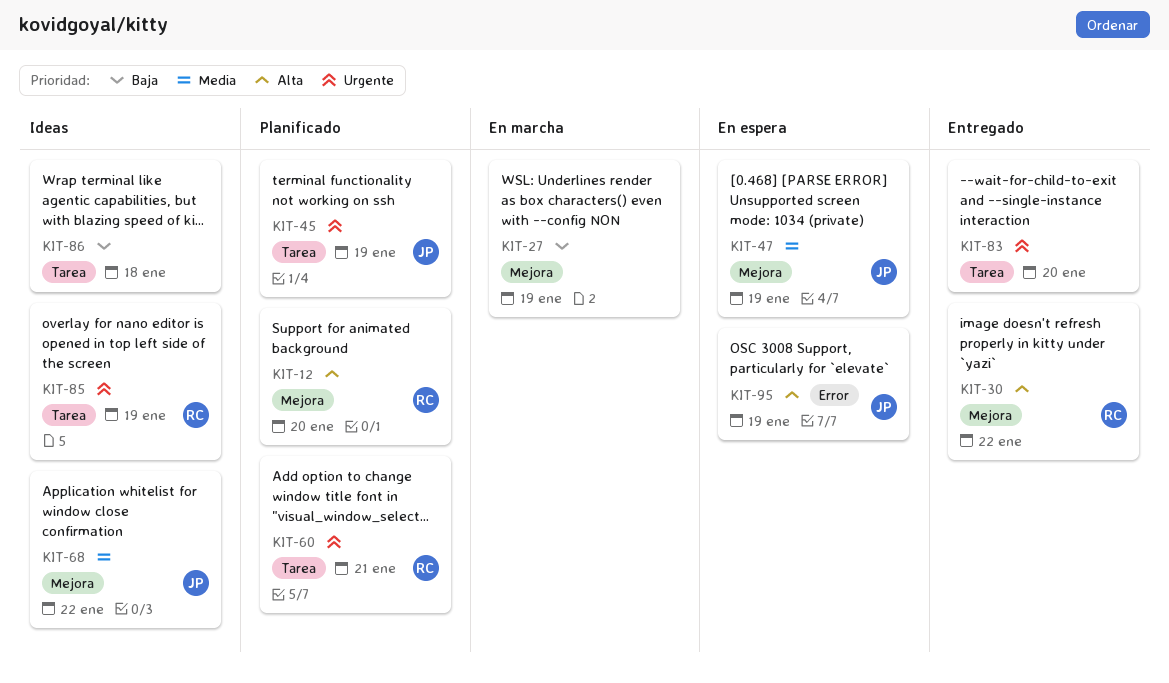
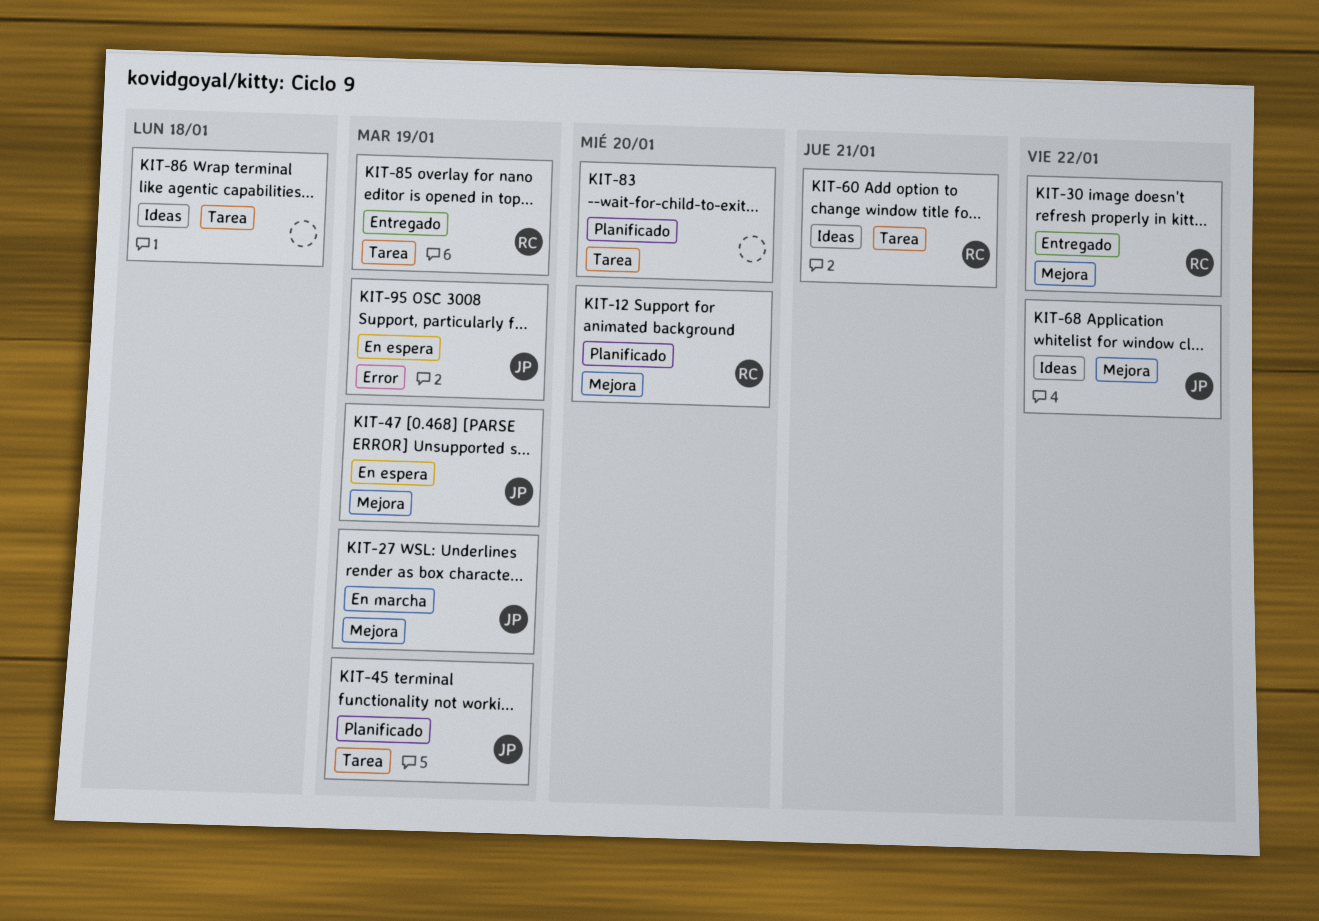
KIT-27, owner: none -> JP
KIT-60, status: Planificado -> Ideas
KIT-83, status: Entregado -> Planificado
KIT-85, status: Ideas -> Entregado

